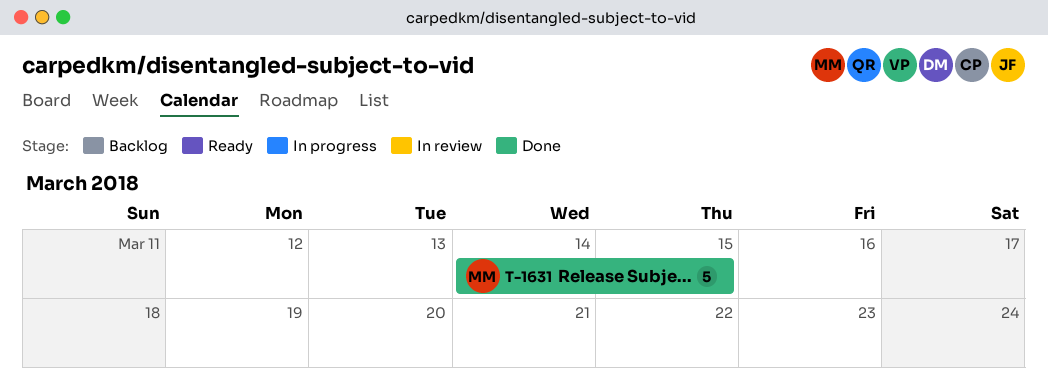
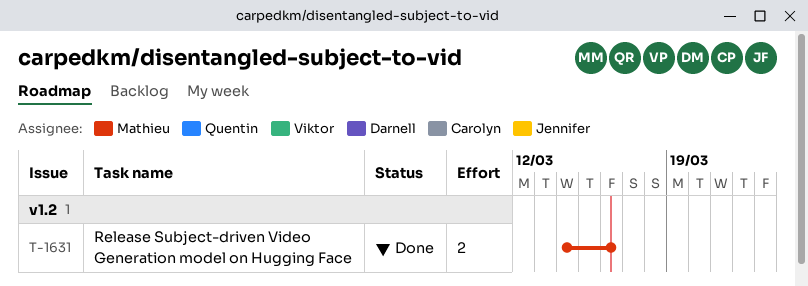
T-1631, estimate: 5 -> 2
T-1631, due: Mar 15 -> Mar 16

